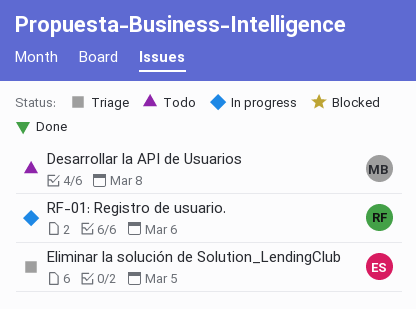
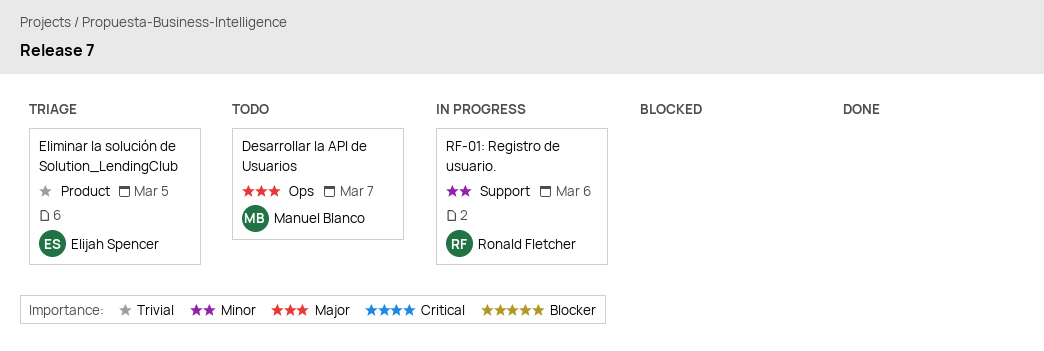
Desarrollar la API de Usuarios, due: Mar 8 -> Mar 7

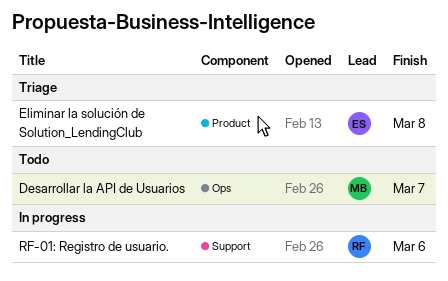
Eliminar la solución de Solution_LendingClub, due: Mar 5 -> Mar 8

